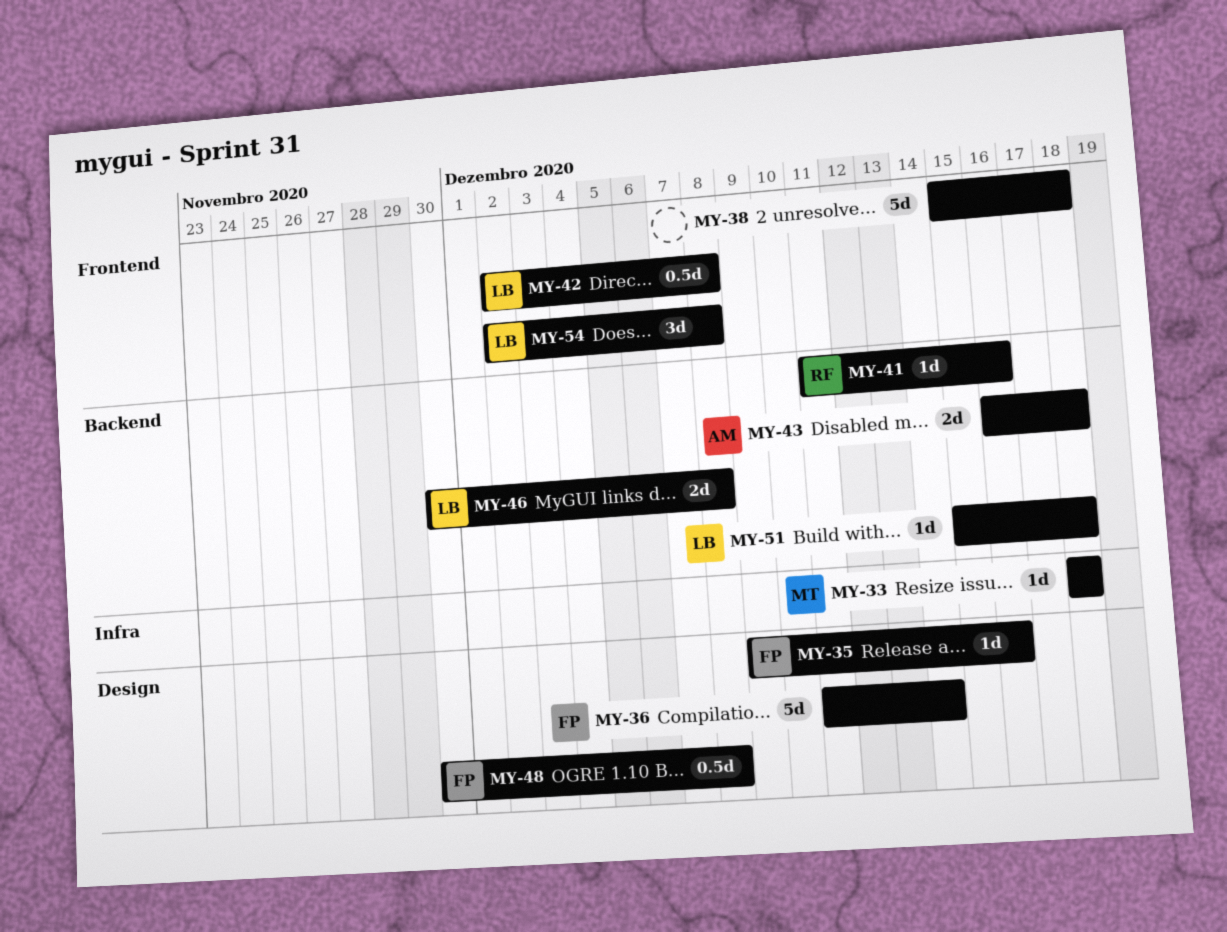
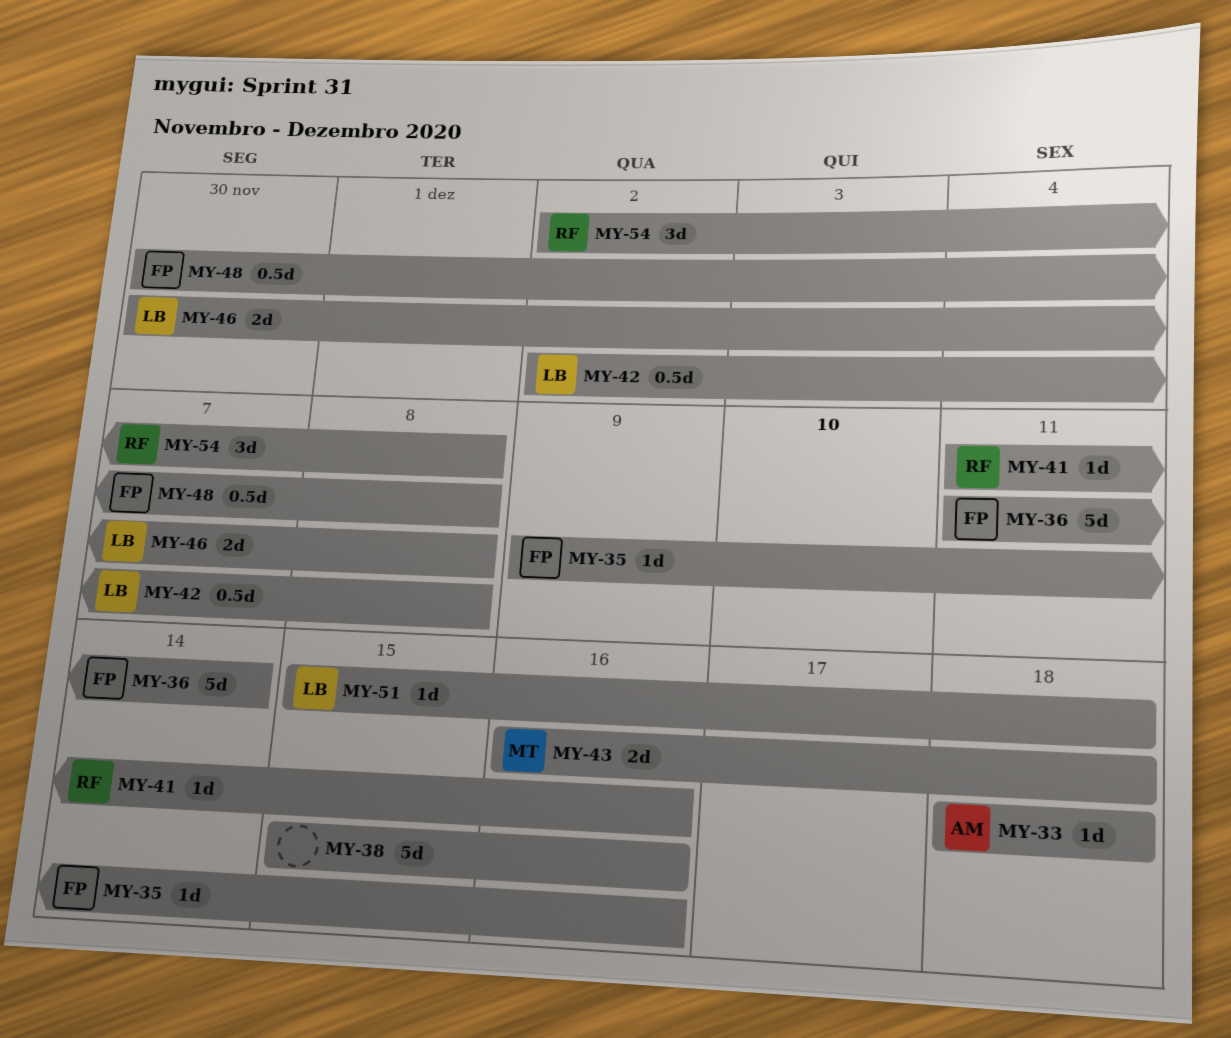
MY-33, owner: MT -> AM
MY-38, due: Dec 18 -> Dec 16
MY-43, owner: AM -> MT
MY-54, owner: LB -> RF

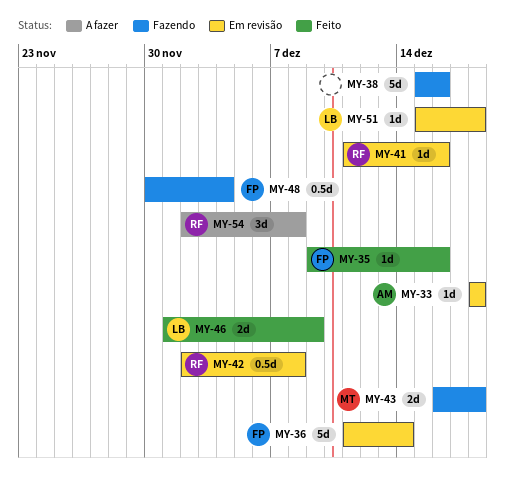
MY-42, owner: LB -> RF
MY-46, start: Nov 30 -> Dec 1
MY-46, due: Dec 8 -> Dec 9
MY-48, due: Dec 8 -> Dec 4

